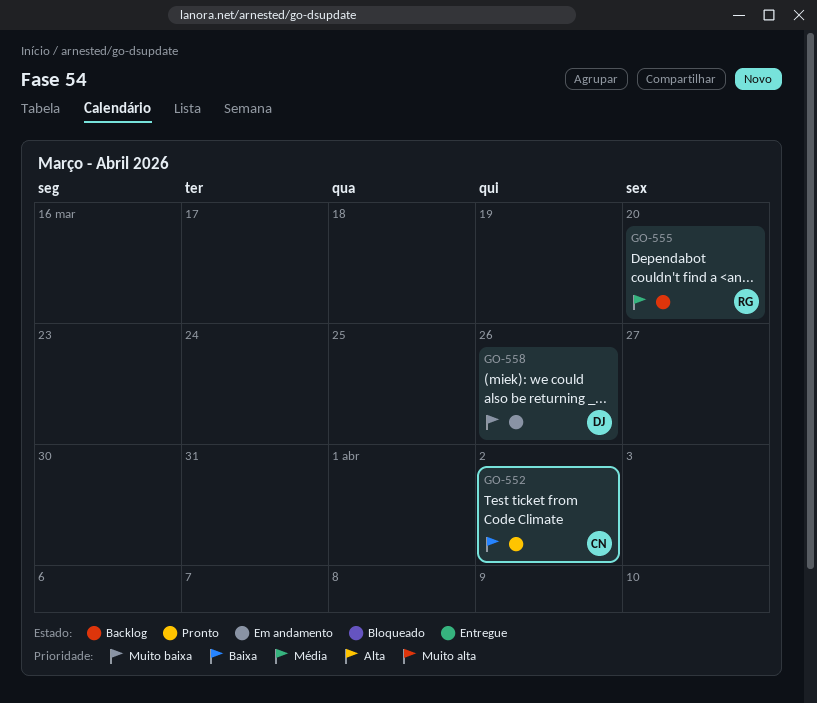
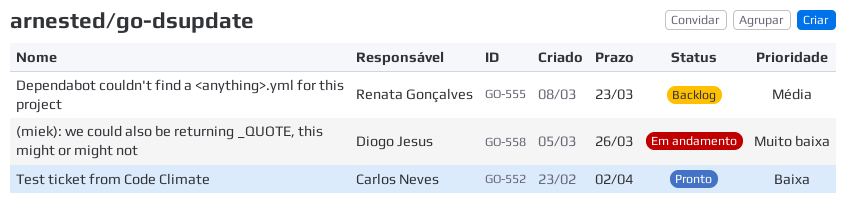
GO-555, due: Mar 20 -> Mar 23

